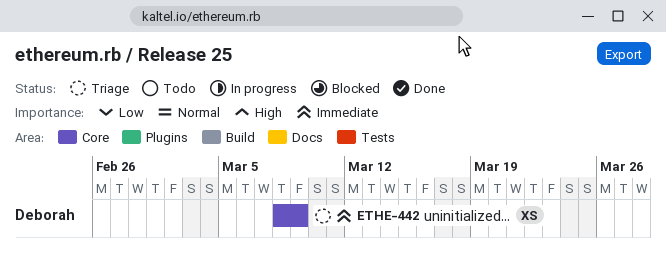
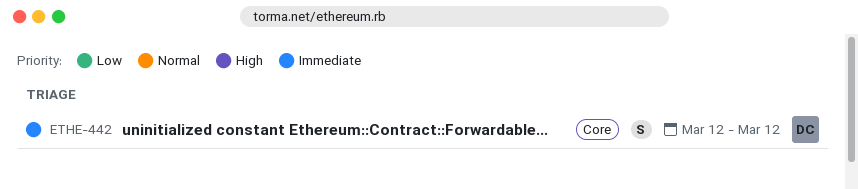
ETHE-442, estimate: XS -> S
ETHE-442, start: Mar 8 -> Mar 12
ETHE-442, due: Mar 9 -> Mar 12

